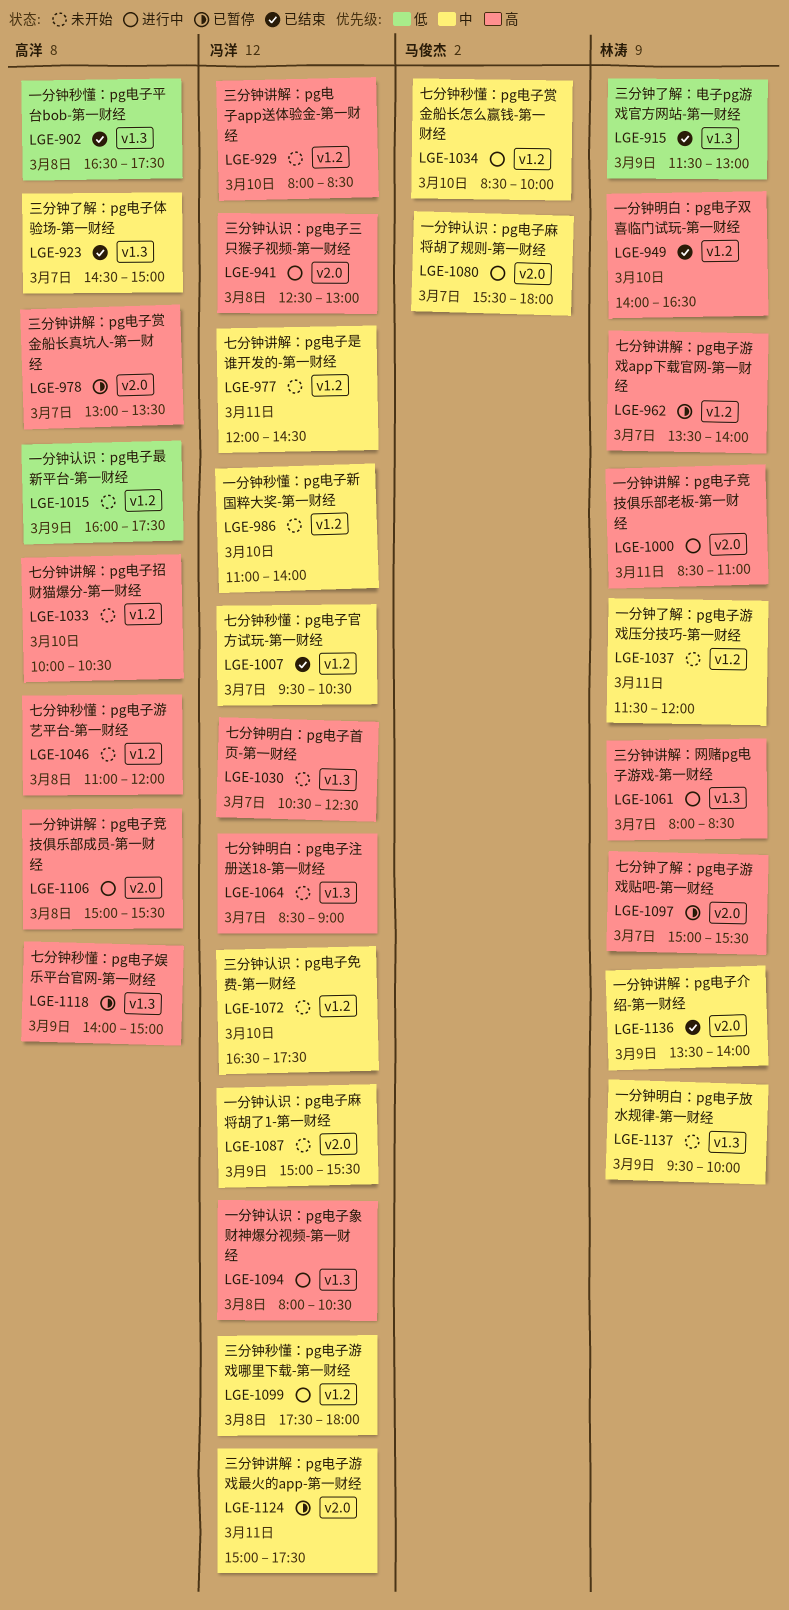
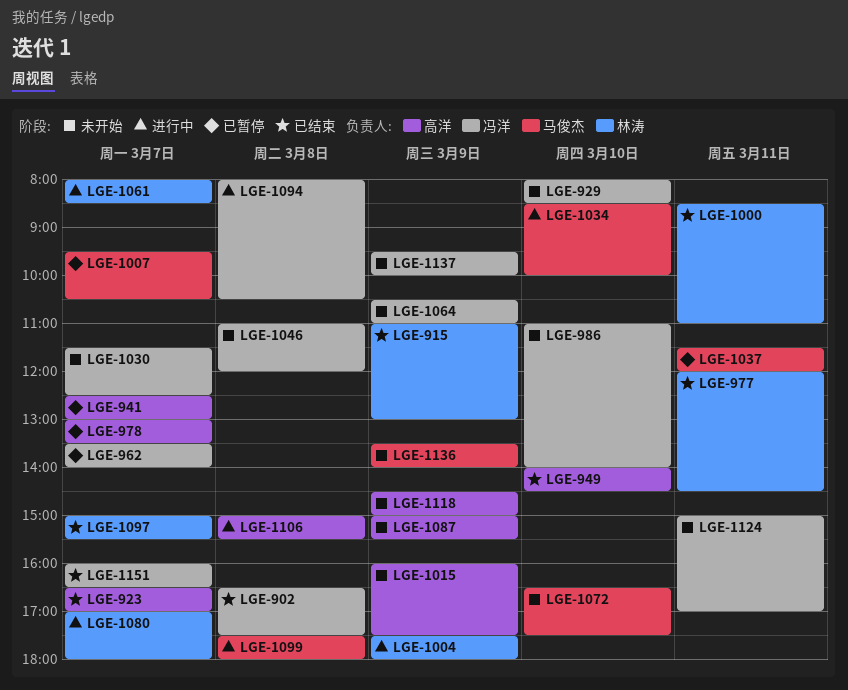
LGE-902, owner: 高洋 -> 冯洋
LGE-915, begins: 11:30 -> 11:00
LGE-923, begins: 14:30 -> 16:30
LGE-923, ends: 15:00 -> 17:00
LGE-941, status: 进行中 -> 已暂停
LGE-941, owner: 冯洋 -> 高洋
LGE-941, day: Mar 8 -> Mar 7
LGE-949, owner: 林涛 -> 高洋
LGE-949, ends: 16:30 -> 14:30
LGE-962, owner: 林涛 -> 冯洋
LGE-977, status: 未开始 -> 已结束
LGE-977, owner: 冯洋 -> 林涛
LGE-1000, status: 进行中 -> 已结束
LGE-1004: none -> present
LGE-1007, status: 已结束 -> 已暂停
LGE-1007, owner: 冯洋 -> 马俊杰
LGE-1030, begins: 10:30 -> 11:30
LGE-1033: present -> none
LGE-1037, status: 未开始 -> 已暂停
LGE-1037, owner: 林涛 -> 马俊杰
LGE-1046, owner: 高洋 -> 冯洋
LGE-1064, day: Mar 7 -> Mar 9
LGE-1064, begins: 08:30 -> 10:30
LGE-1064, ends: 09:00 -> 11:00
LGE-1072, owner: 冯洋 -> 马俊杰
LGE-1080, owner: 马俊杰 -> 林涛
LGE-1080, begins: 15:30 -> 17:00
LGE-1087, owner: 冯洋 -> 高洋
LGE-1097, status: 已暂停 -> 已结束
LGE-1099, owner: 冯洋 -> 马俊杰
LGE-1118, status: 已暂停 -> 未开始
LGE-1118, begins: 14:00 -> 14:30
LGE-1124, status: 已暂停 -> 未开始
LGE-1124, ends: 17:30 -> 17:00
LGE-1136, status: 已结束 -> 未开始
LGE-1136, owner: 林涛 -> 马俊杰
LGE-1137, owner: 林涛 -> 冯洋
LGE-1151: none -> present

